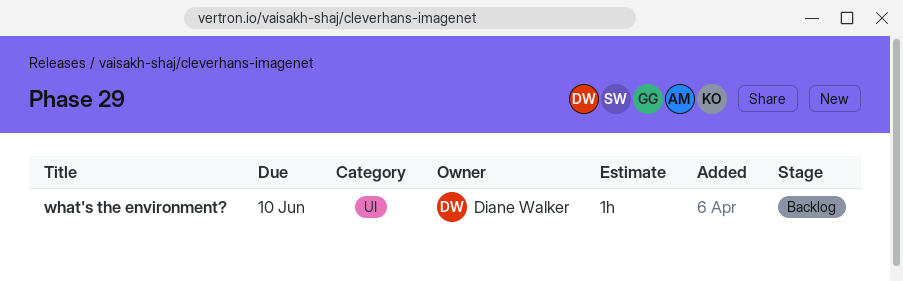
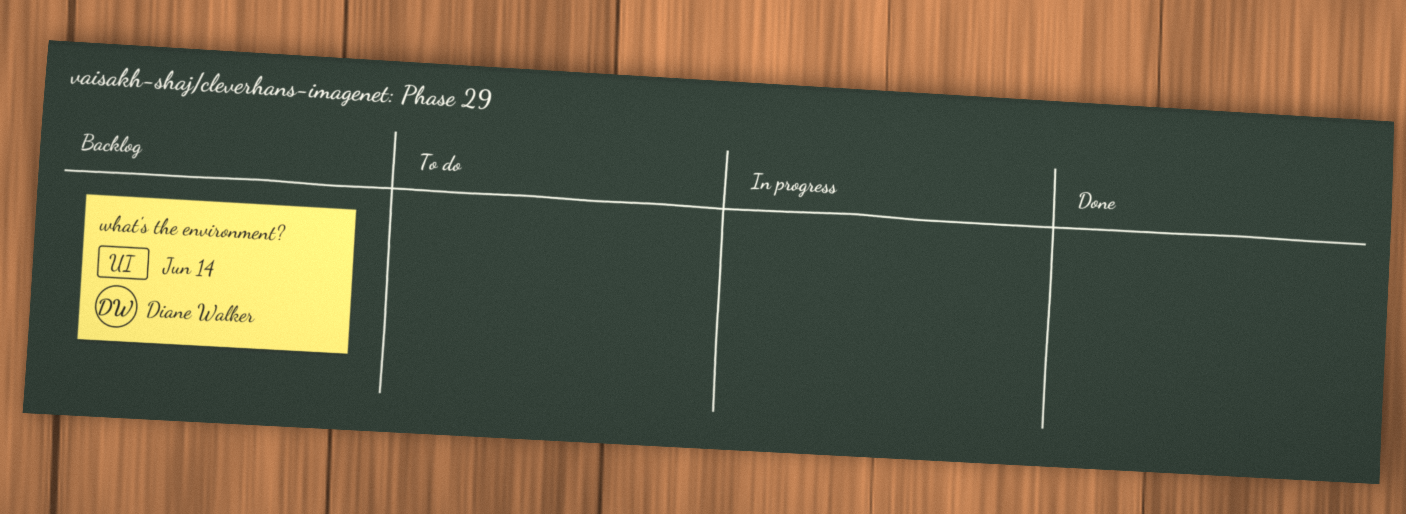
what's the environment?, due: Jun 10 -> Jun 14

